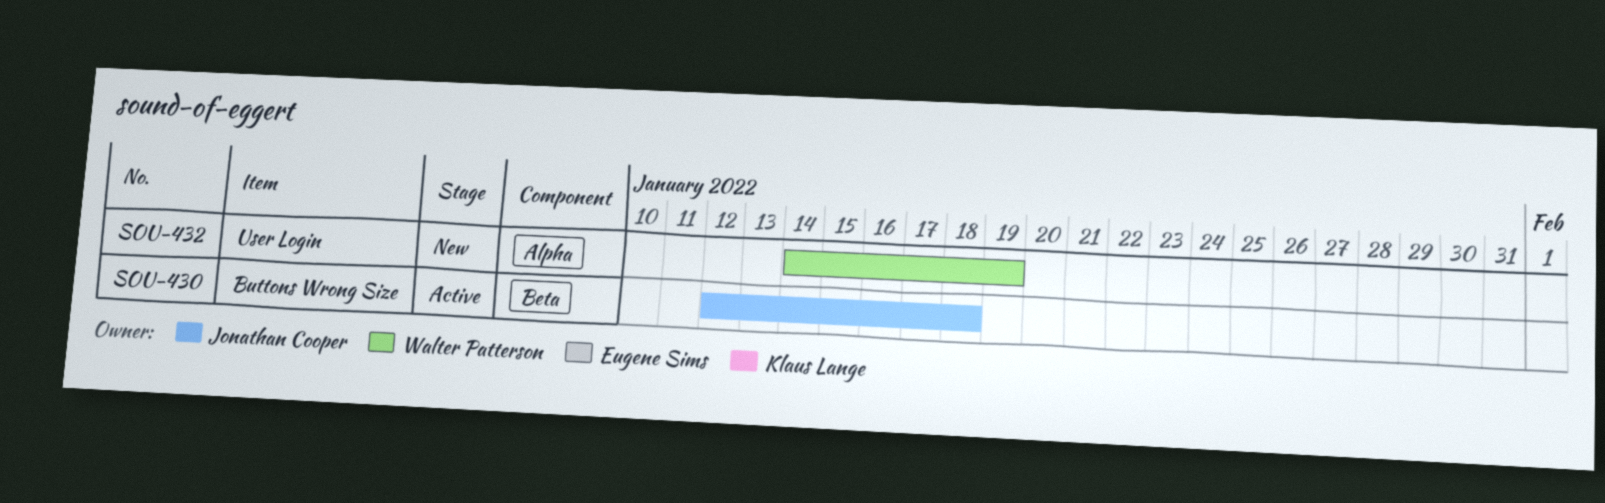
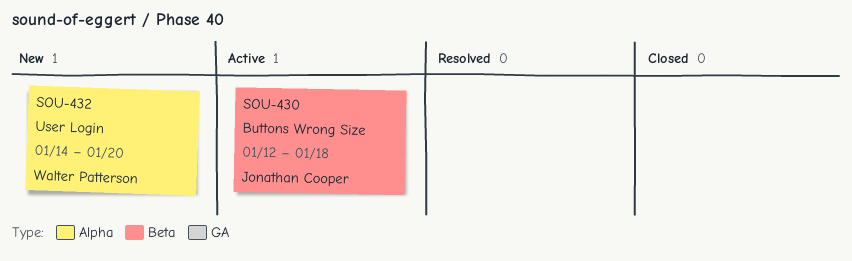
SOU-432, due: Jan 19 -> Jan 20

